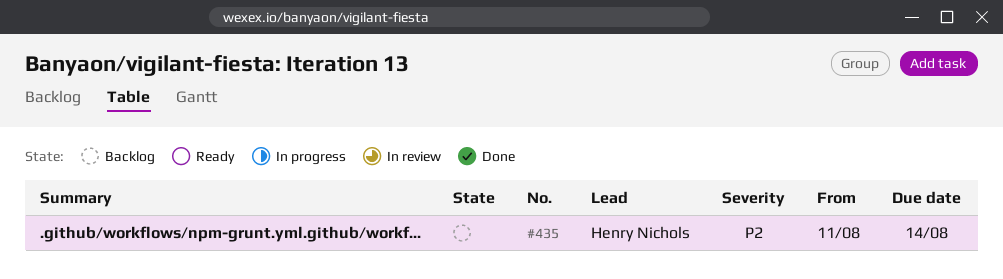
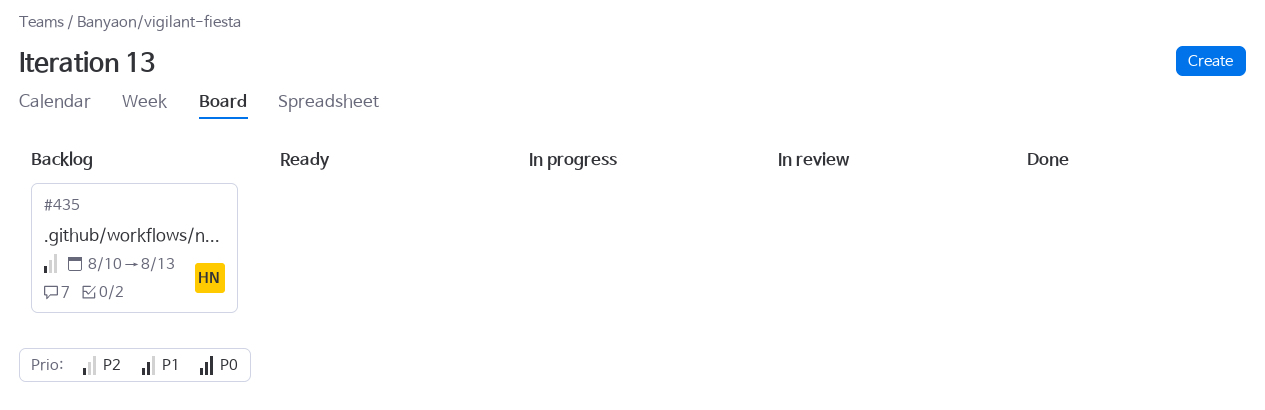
#435, start: Aug 11 -> Aug 10
#435, due: Aug 14 -> Aug 13

